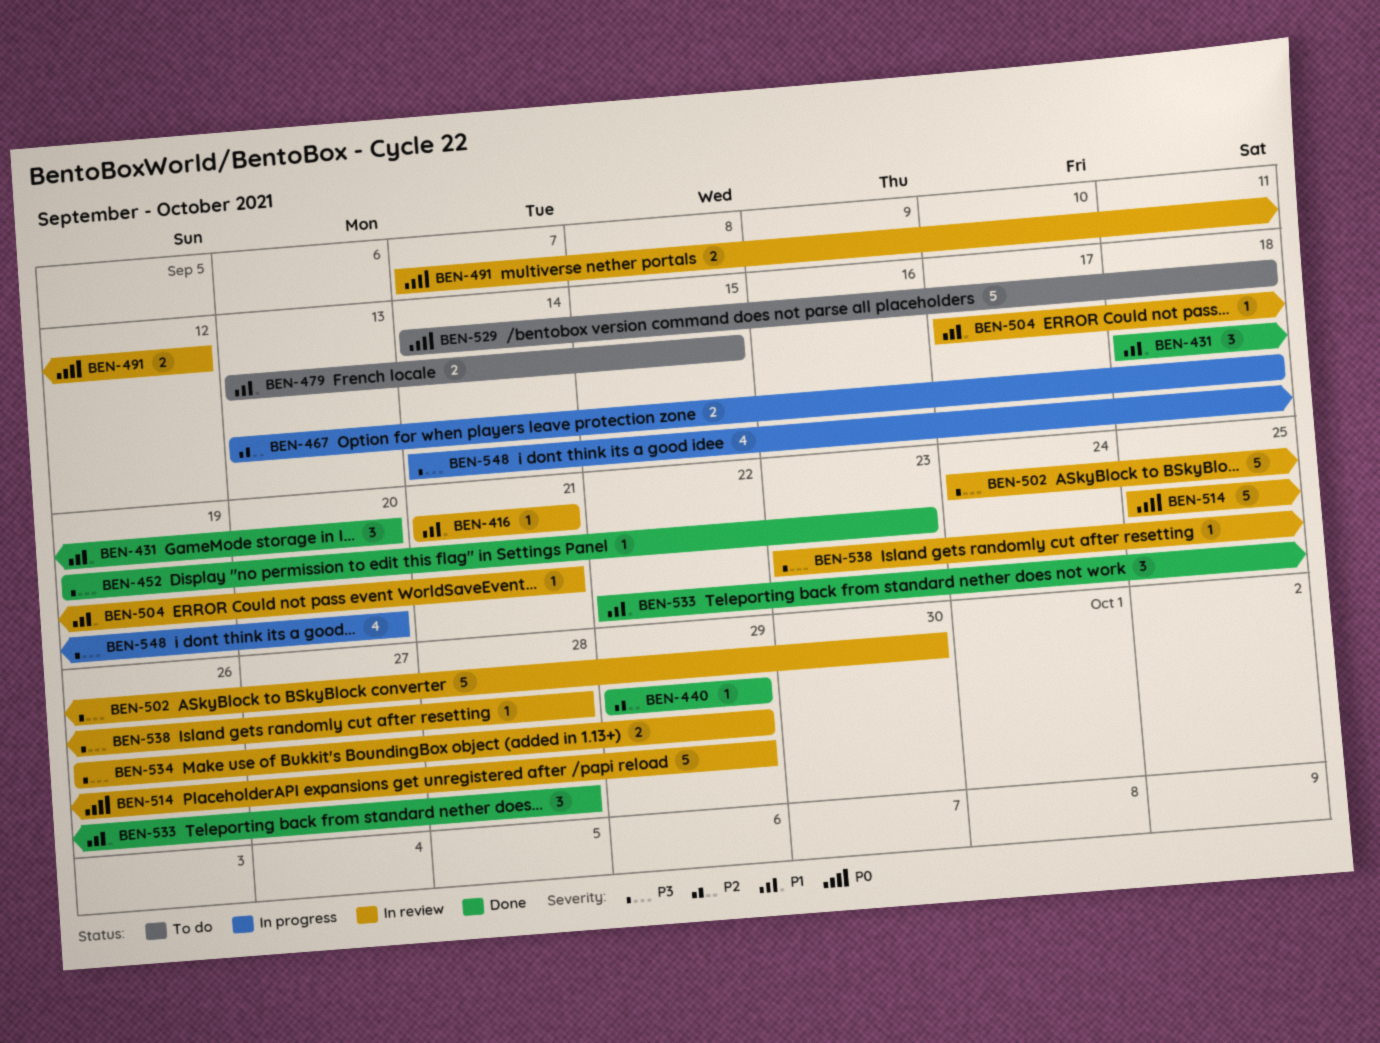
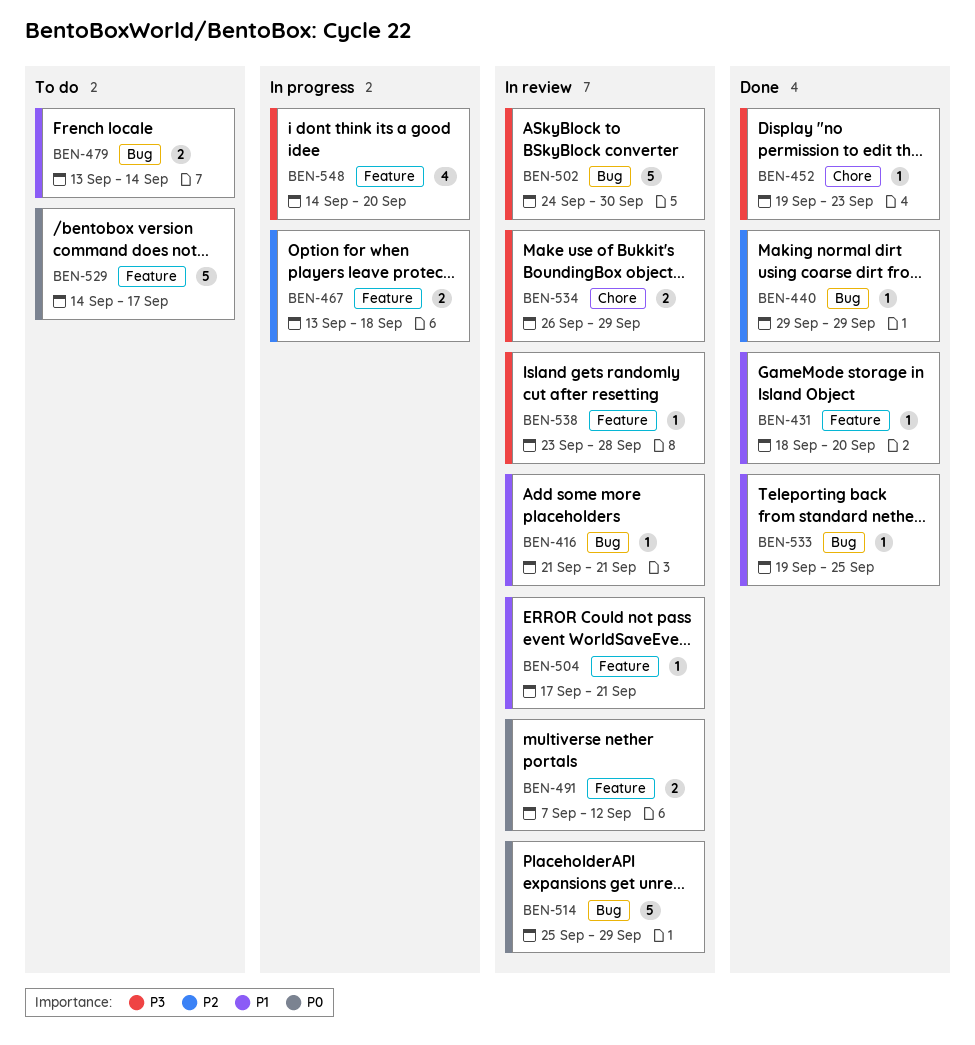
BEN-431, estimate: 3 -> 1
BEN-479, due: Sep 15 -> Sep 14
BEN-529, due: Sep 18 -> Sep 17
BEN-533, estimate: 3 -> 1
BEN-533, start: Sep 22 -> Sep 19
BEN-533, due: Sep 28 -> Sep 25

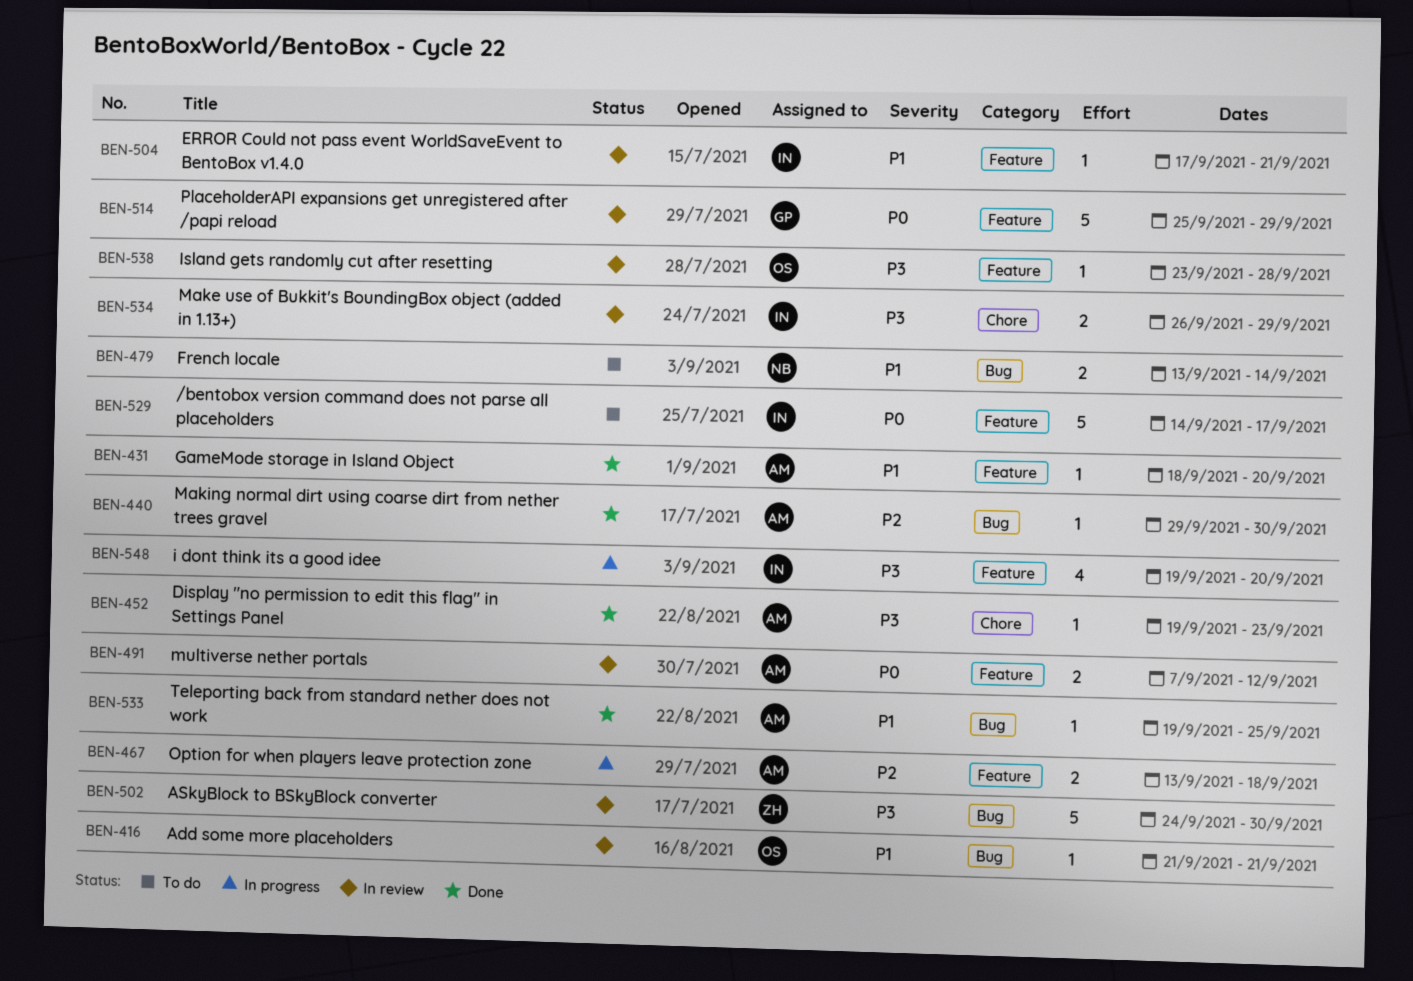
BEN-440, due: Sep 29 -> Sep 30
BEN-514, label: Bug -> Feature
BEN-548, start: Sep 14 -> Sep 19

